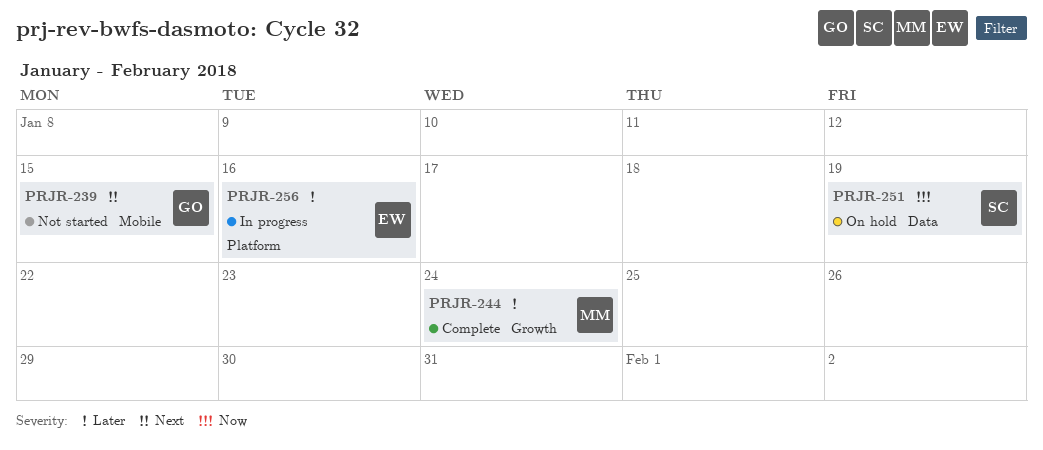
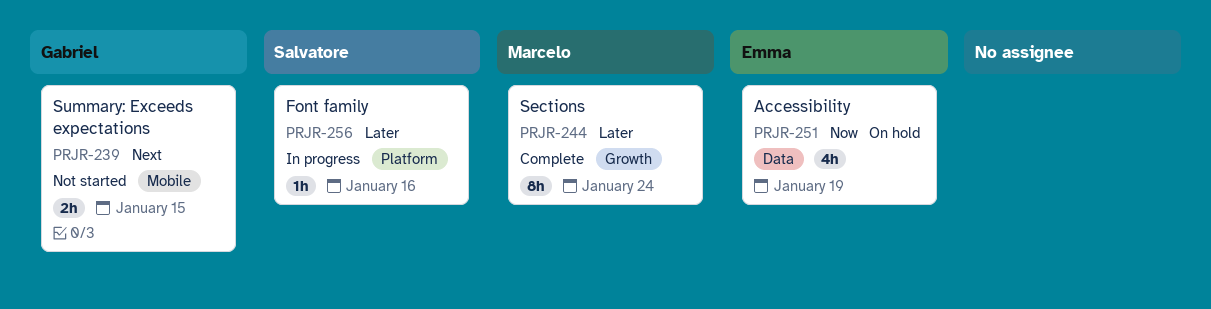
PRJR-251, owner: Salvatore -> Emma
PRJR-256, owner: Emma -> Salvatore

